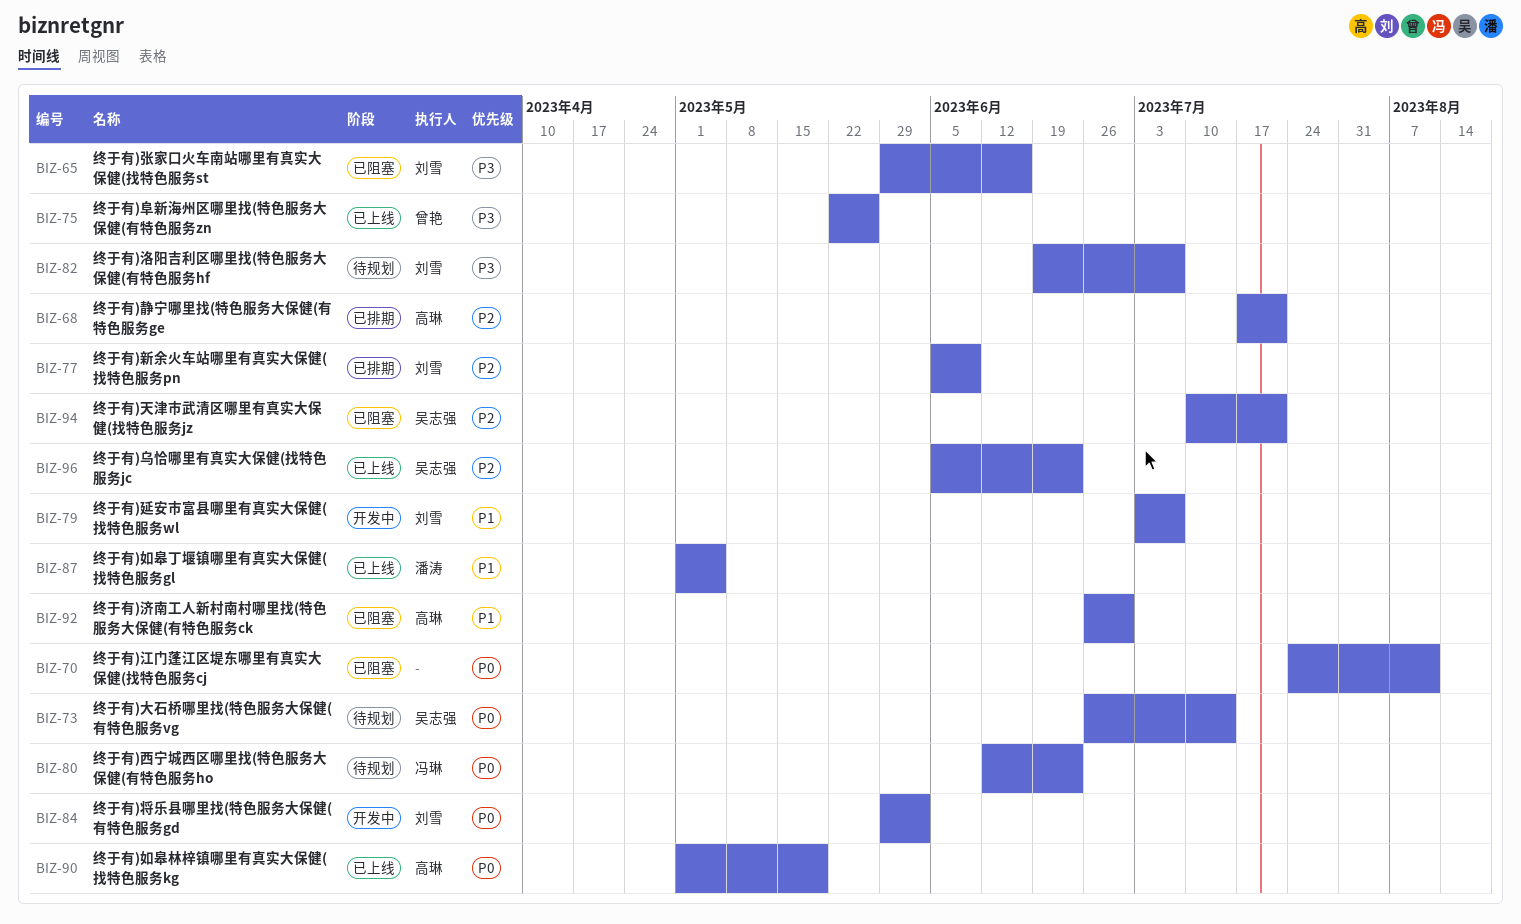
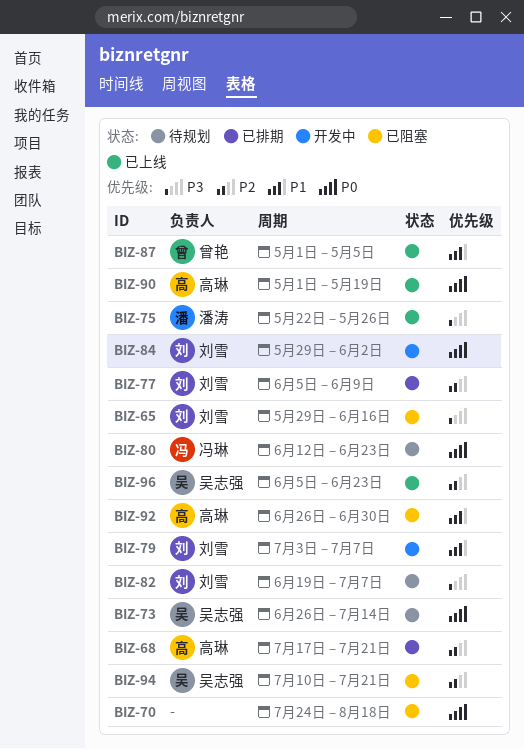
BIZ-70, due: Aug 11 -> Aug 18
BIZ-75, owner: 曾艳 -> 潘涛
BIZ-87, owner: 潘涛 -> 曾艳

